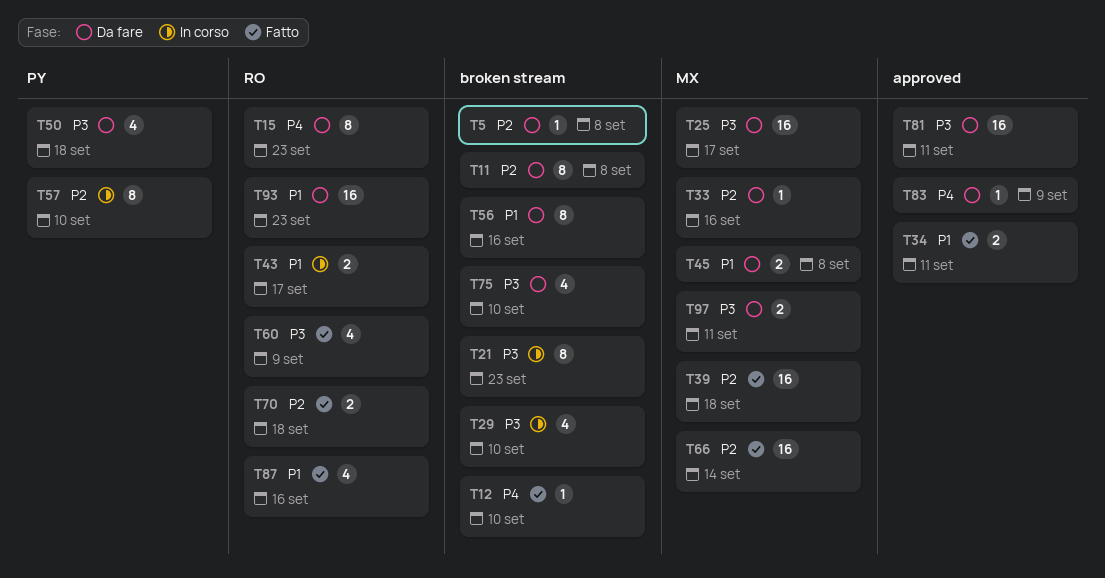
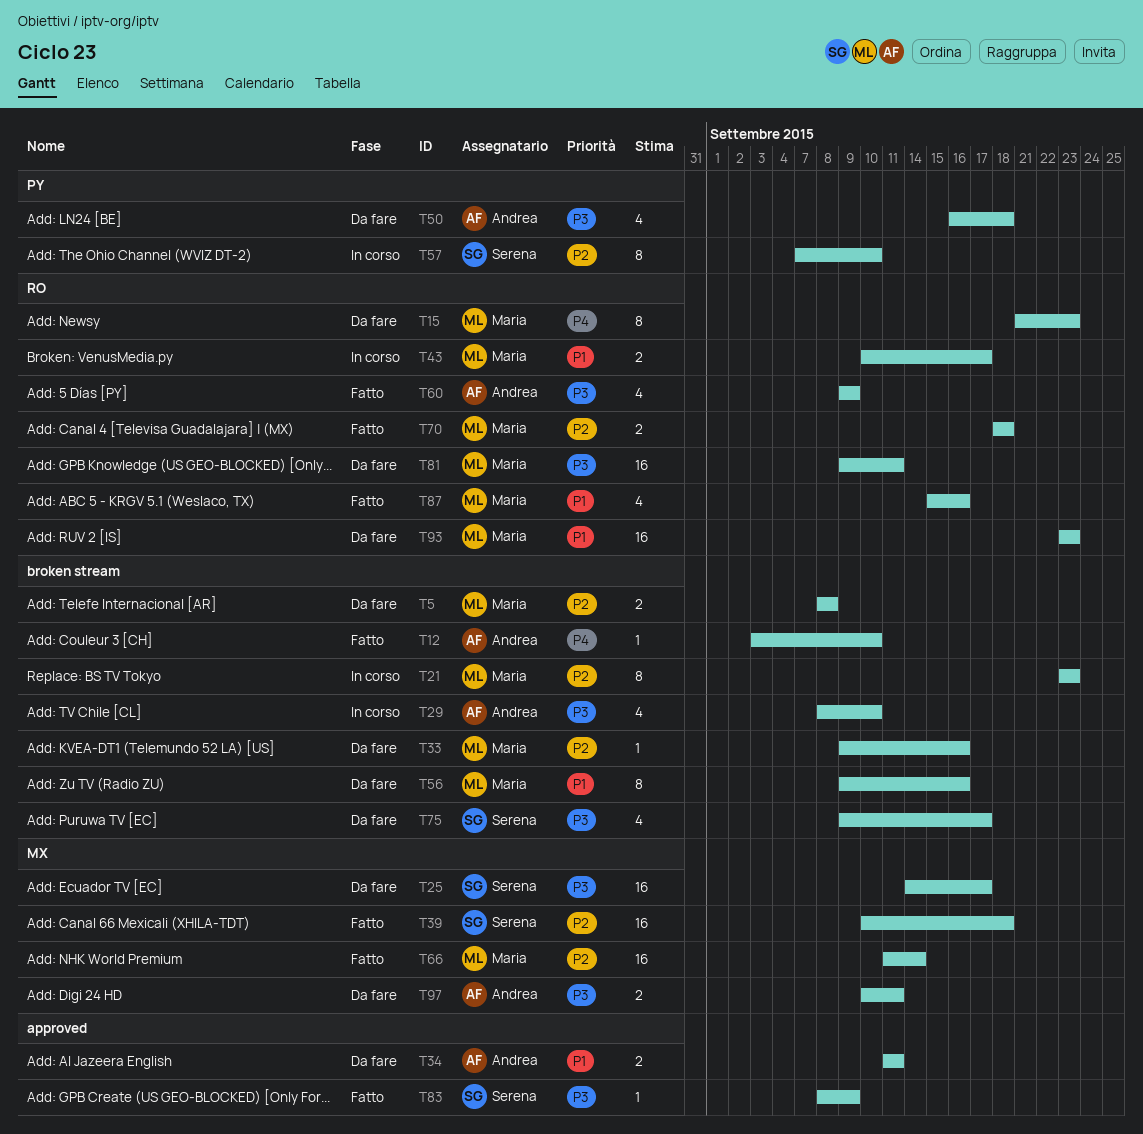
T5, estimate: 1 -> 2
T11: present -> none
T21, priority: P3 -> P2
T33, label: MX -> broken stream
T34, status: Fatto -> Da fare
T45: present -> none
T75, due: Sep 10 -> Sep 17
T81, label: approved -> RO
T83, status: Da fare -> Fatto
T83, priority: P4 -> P3

